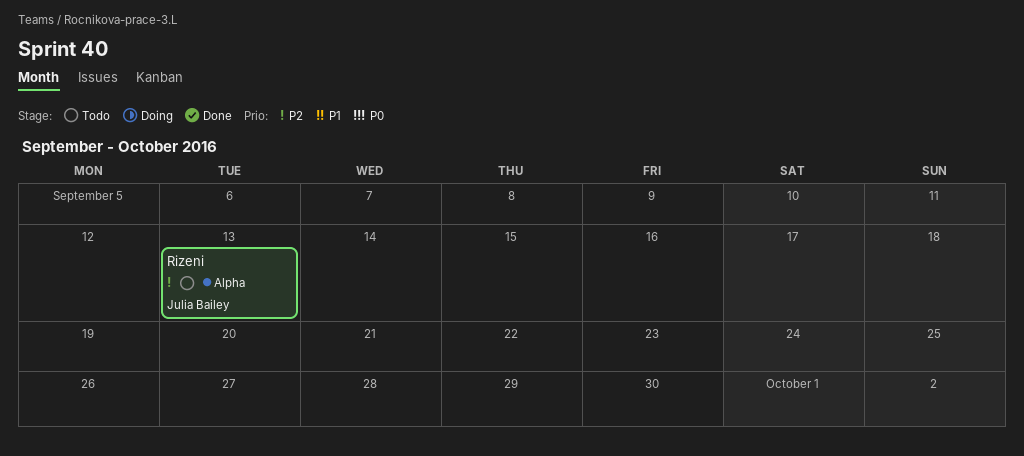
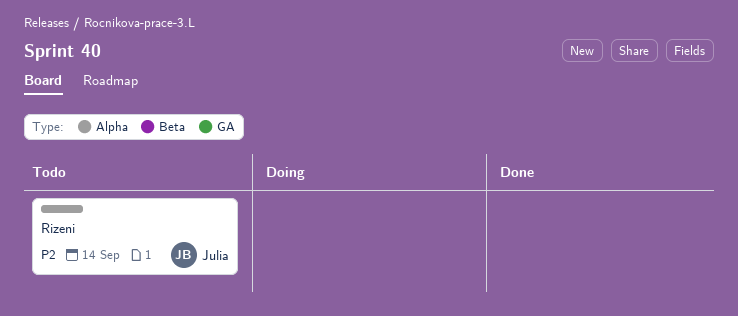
Rizeni, due: Sep 13 -> Sep 14

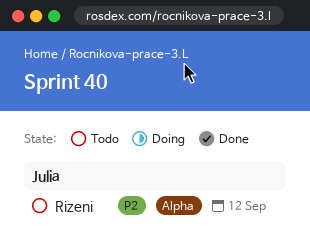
Rizeni, due: Sep 14 -> Sep 12

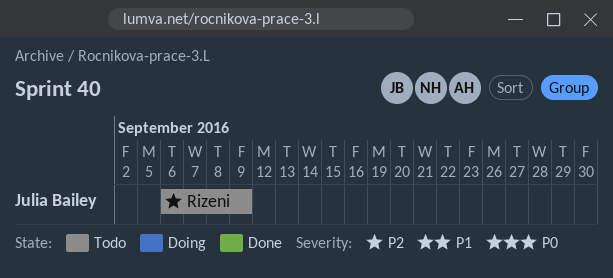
Rizeni, due: Sep 12 -> Sep 9

